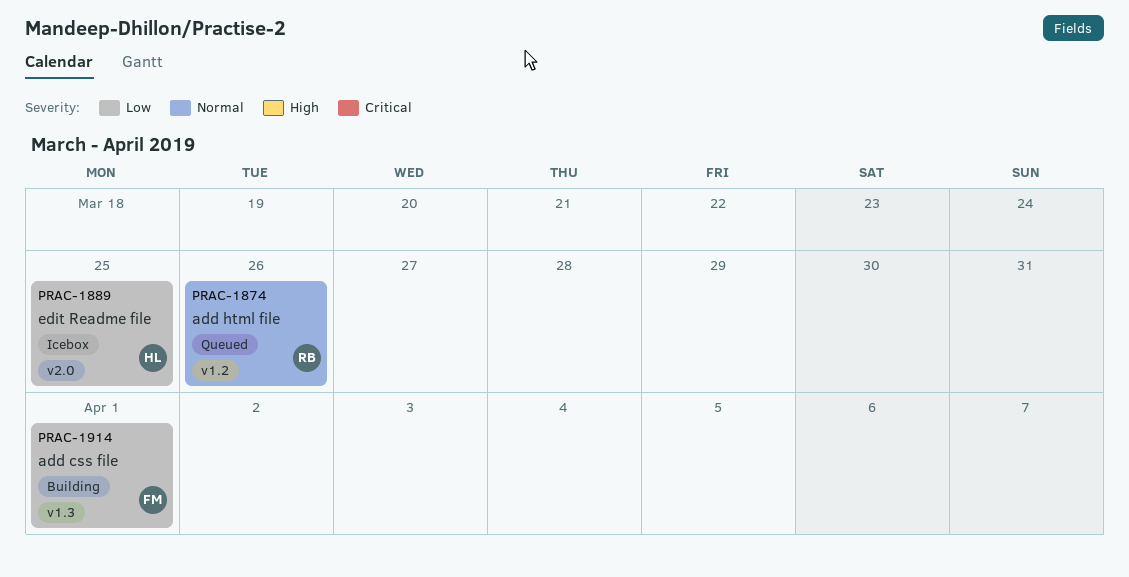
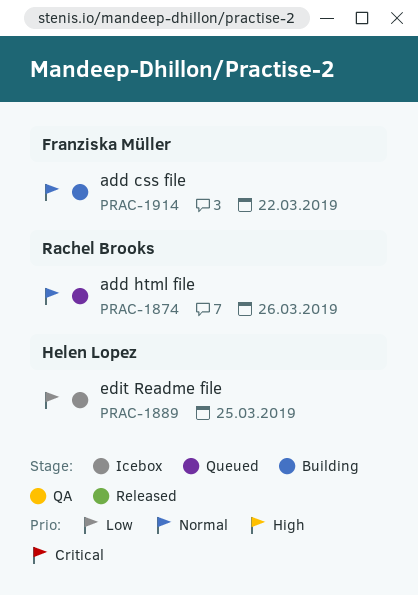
PRAC-1914, priority: Low -> Normal
PRAC-1914, due: Apr 1 -> Mar 22

